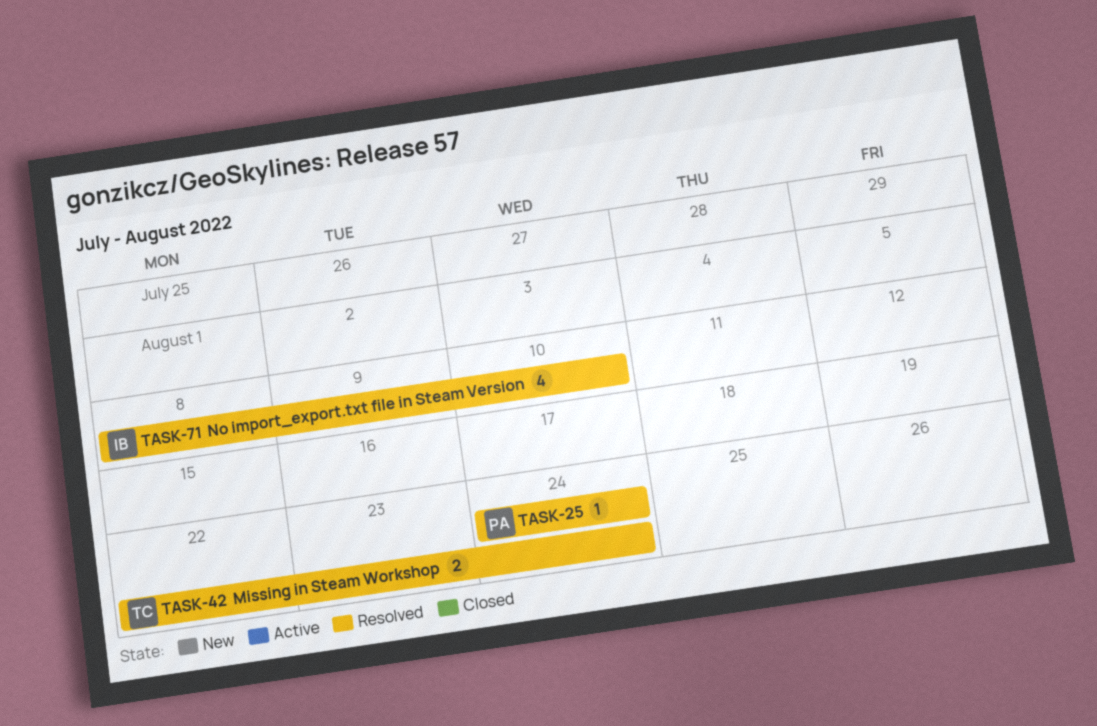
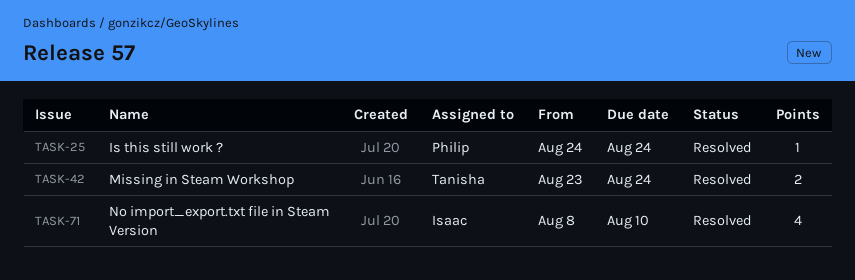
TASK-42, start: Aug 22 -> Aug 23

